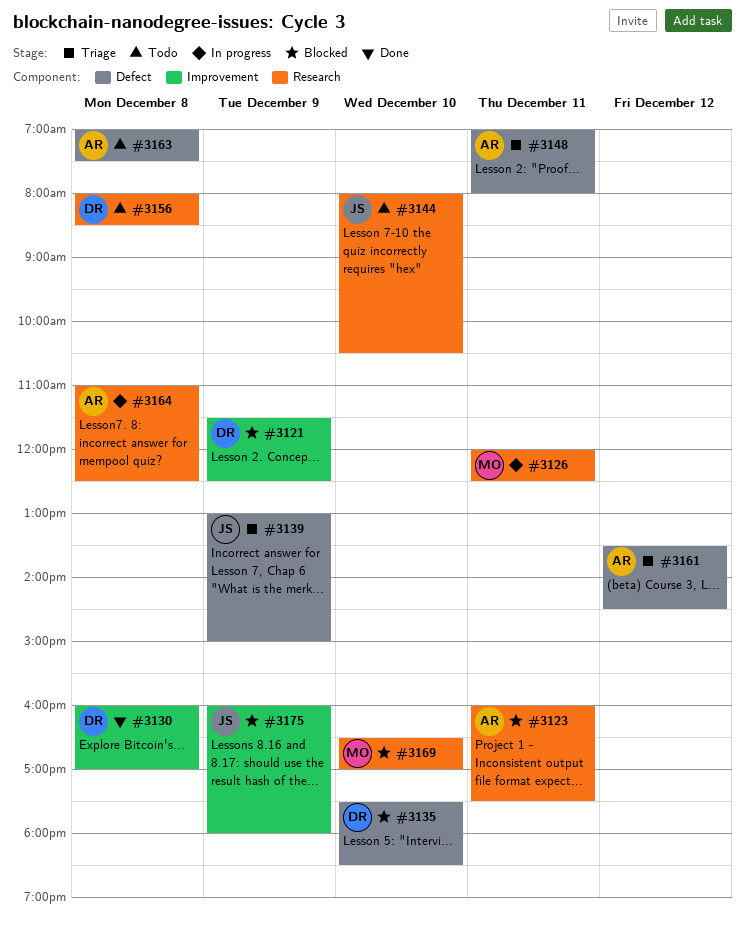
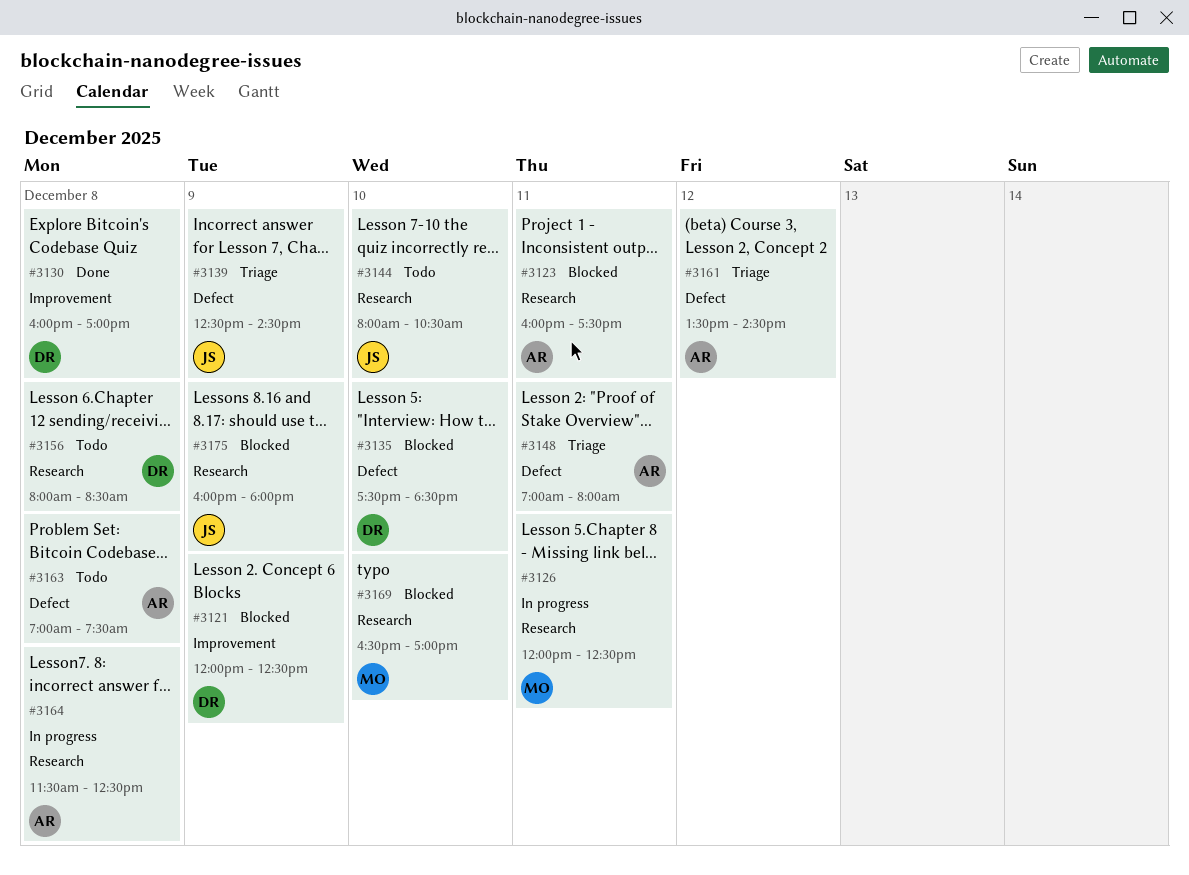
#3121, begins: 11:30 -> 12:00
#3139, begins: 13:00 -> 12:30
#3139, ends: 15:00 -> 14:30
#3164, begins: 11:00 -> 11:30
#3175, label: Improvement -> Research

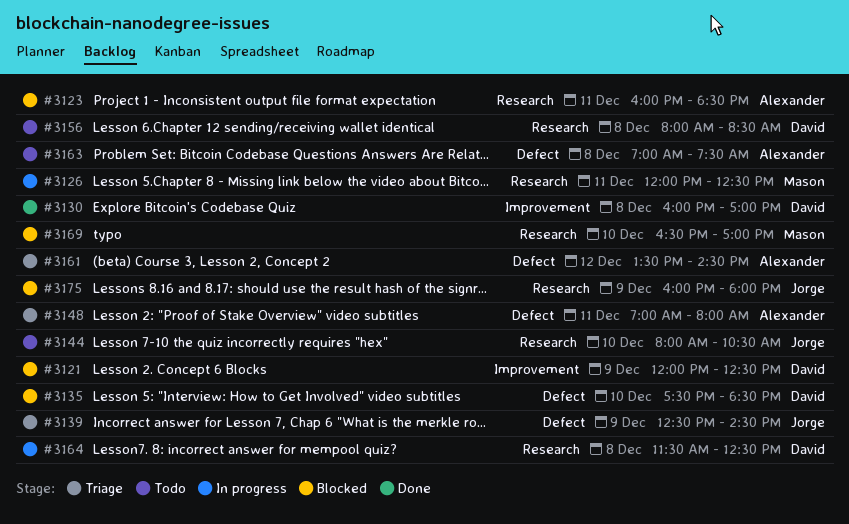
#3123, ends: 17:30 -> 18:30
#3164, owner: Alexander -> David

